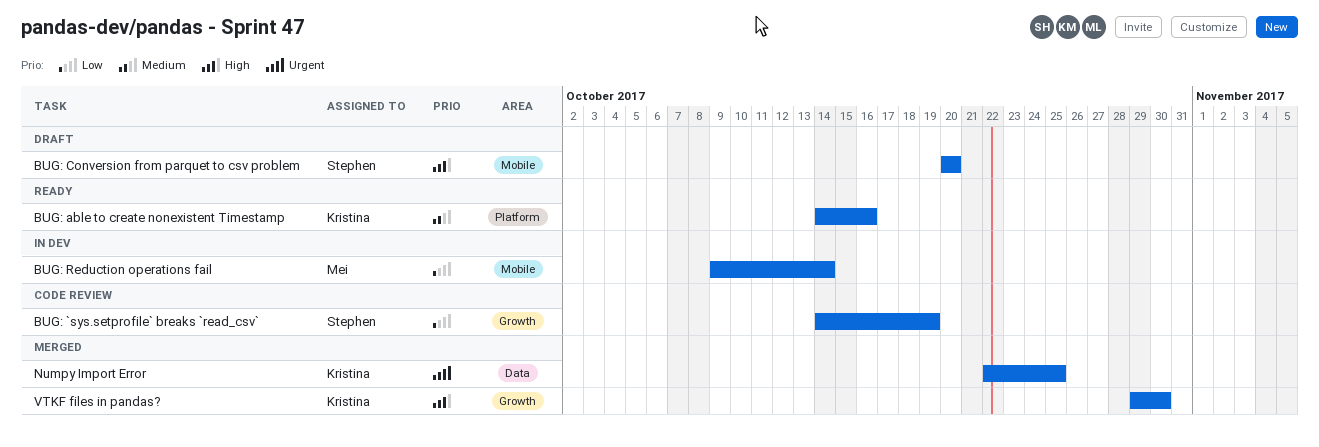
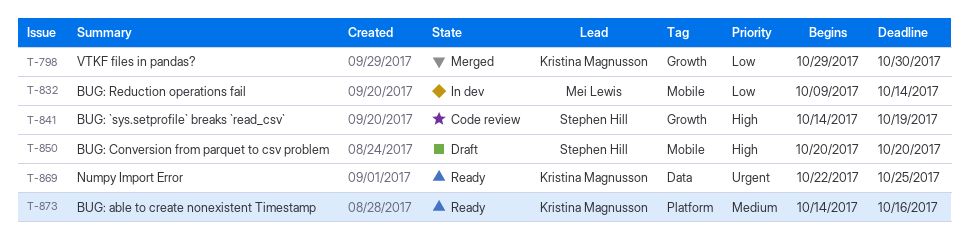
BUG: `sys.setprofile` breaks `read_csv`, priority: Low -> High
Numpy Import Error, status: Merged -> Ready
VTKF files in pandas?, priority: High -> Low

